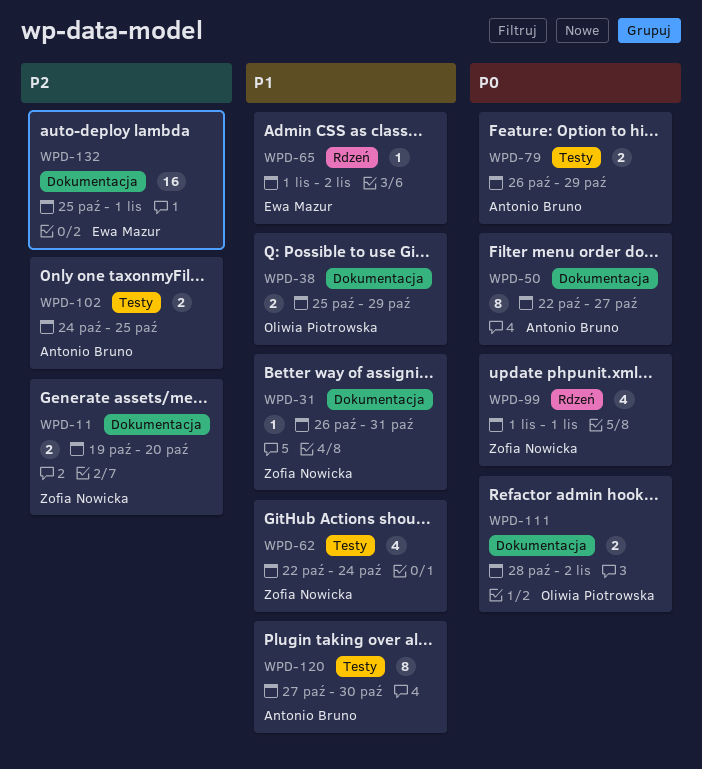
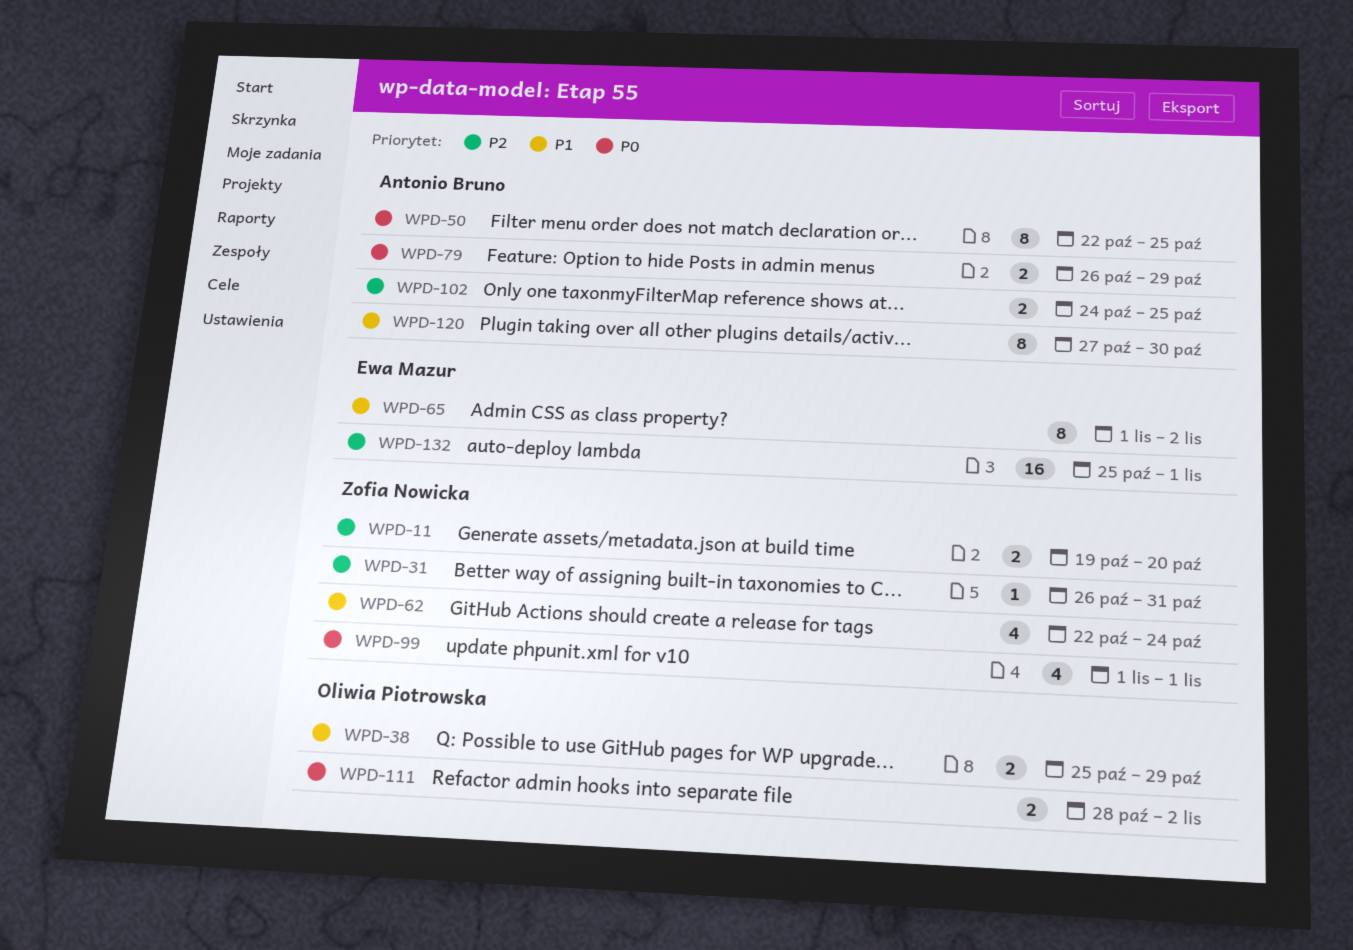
WPD-31, priority: P1 -> P2
WPD-50, due: Oct 27 -> Oct 25
WPD-65, estimate: 1 -> 8

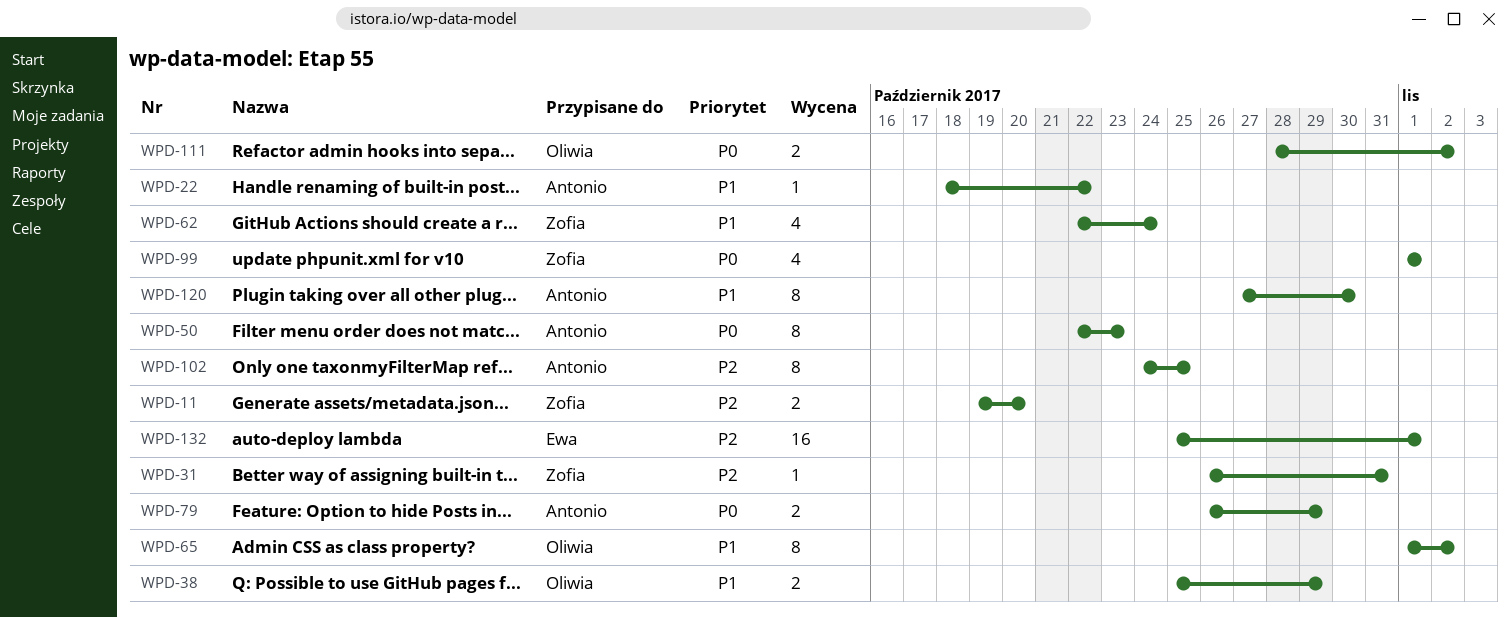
WPD-22: none -> present
WPD-50, due: Oct 25 -> Oct 23
WPD-65, owner: Ewa Mazur -> Oliwia Piotrowska
WPD-102, estimate: 2 -> 8

